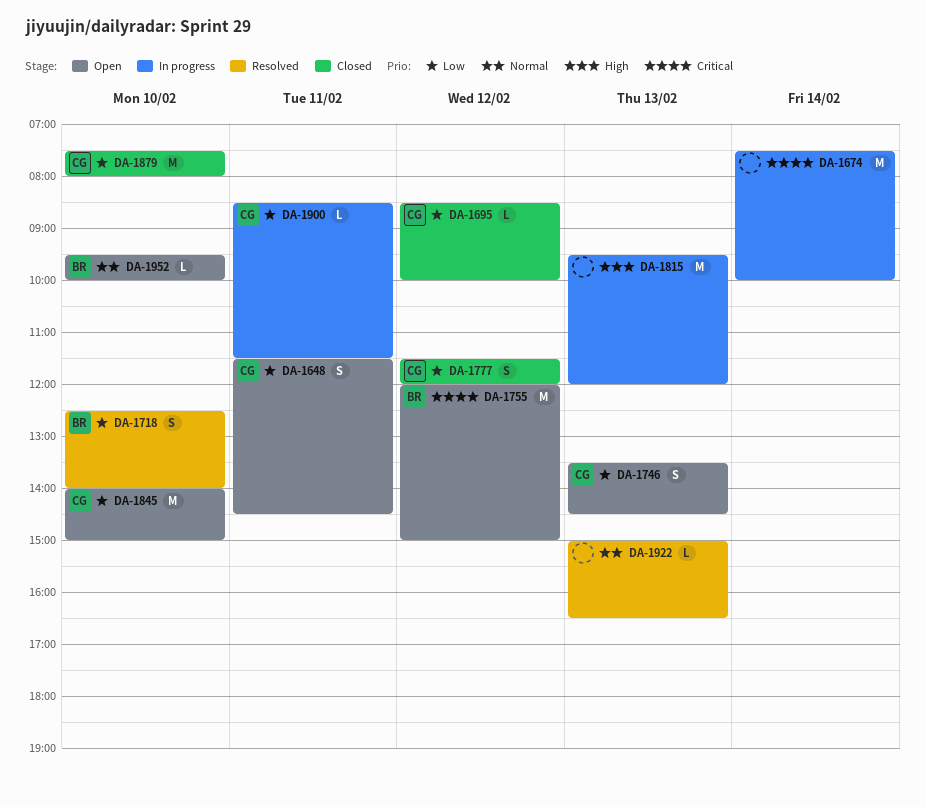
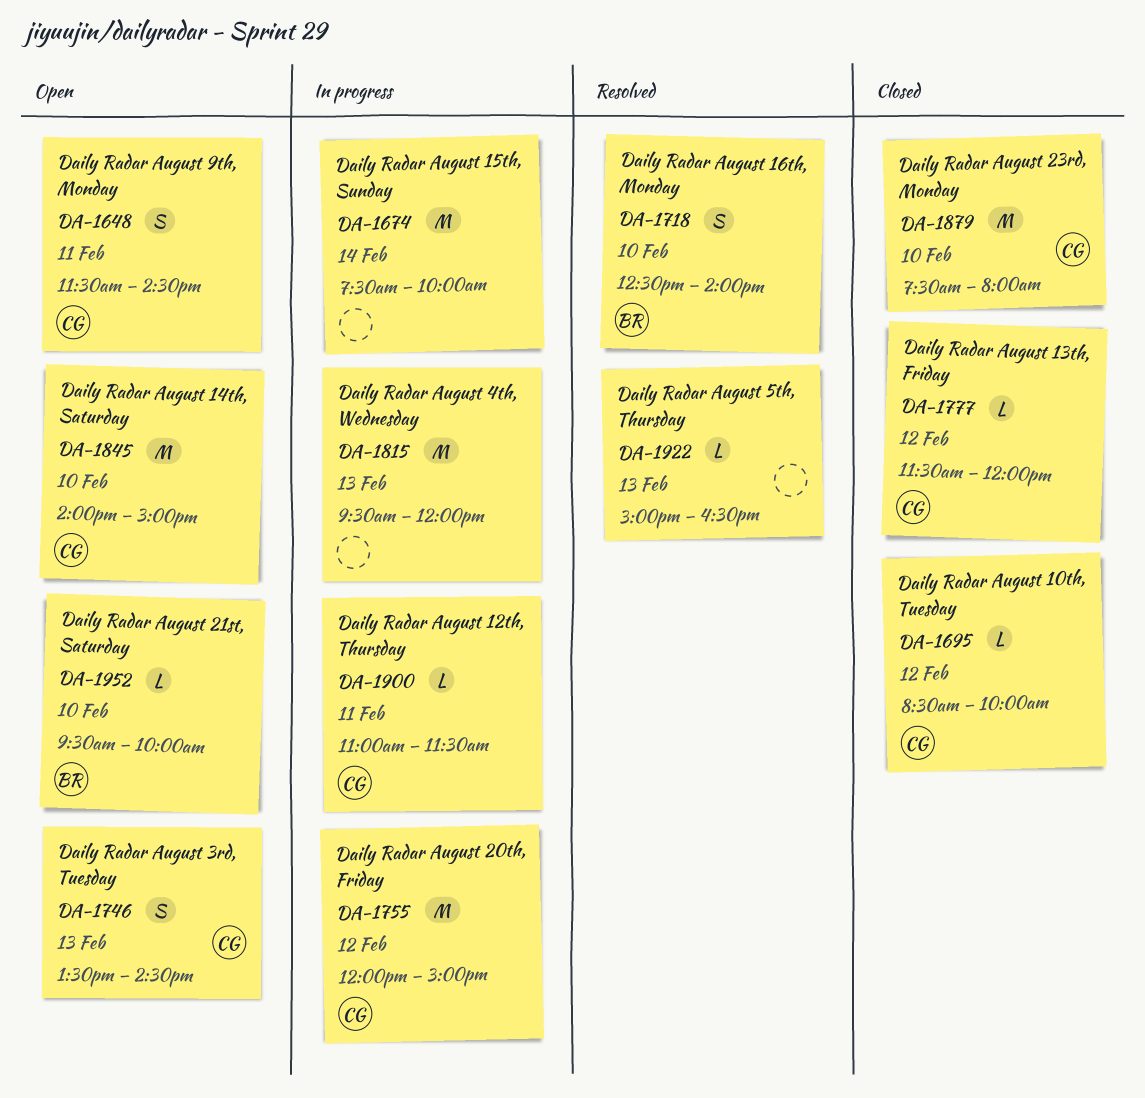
DA-1755, status: Open -> In progress
DA-1755, owner: BR -> CG
DA-1777, estimate: S -> L
DA-1900, begins: 08:30 -> 11:00

